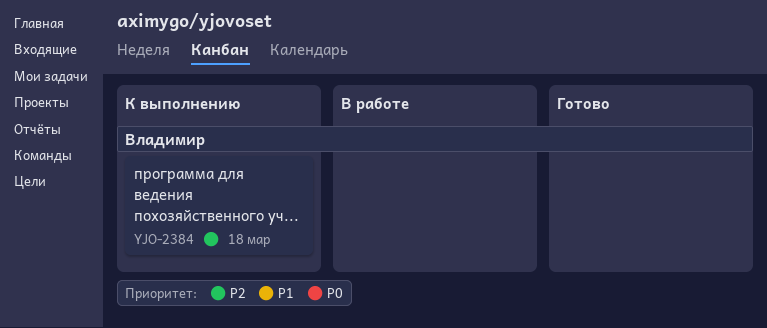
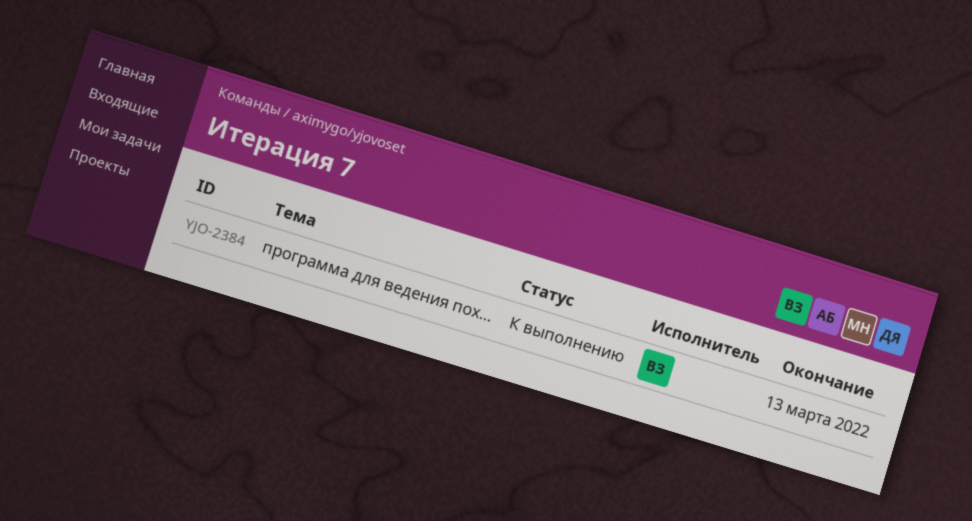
YJO-2384, due: Mar 18 -> Mar 13

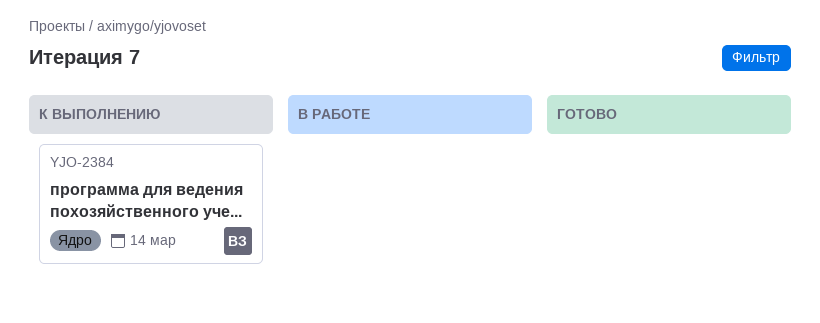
YJO-2384, due: Mar 13 -> Mar 14

